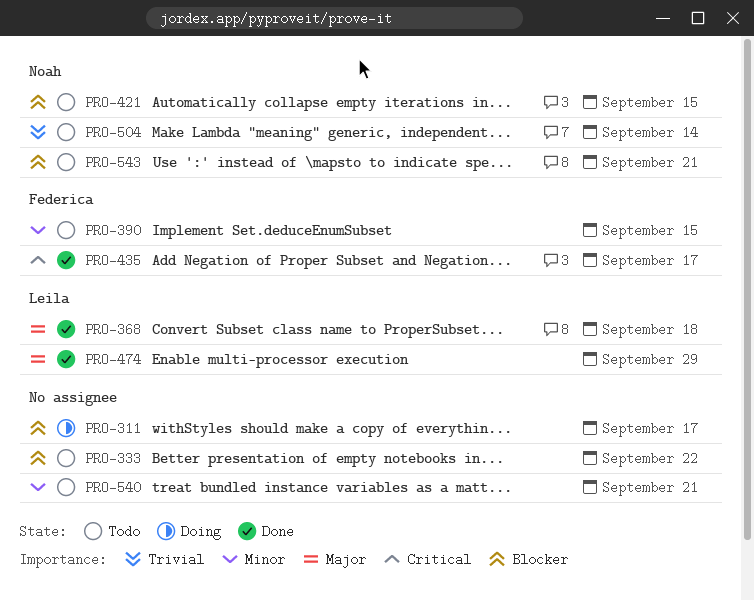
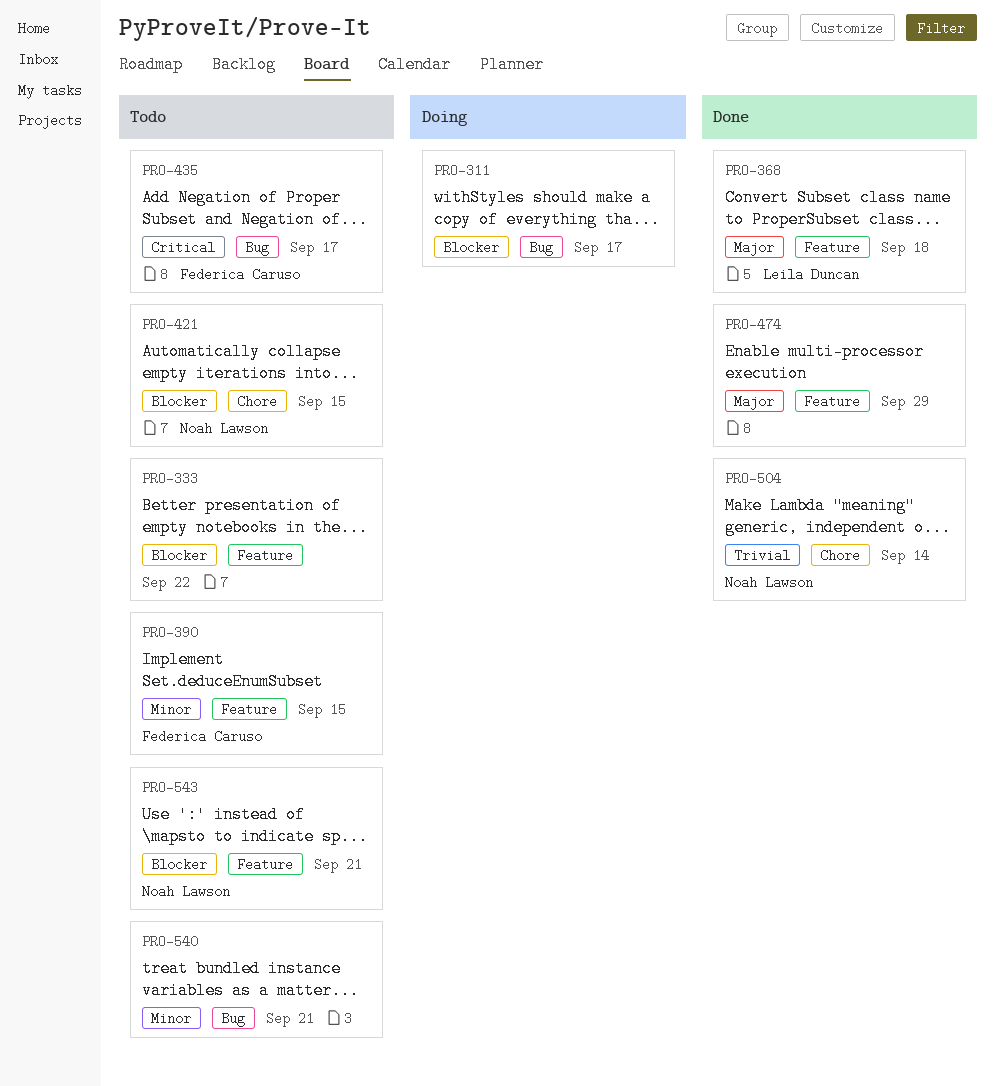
PRO-435, status: Done -> Todo
PRO-474, owner: Leila Duncan -> none
PRO-504, status: Todo -> Done

